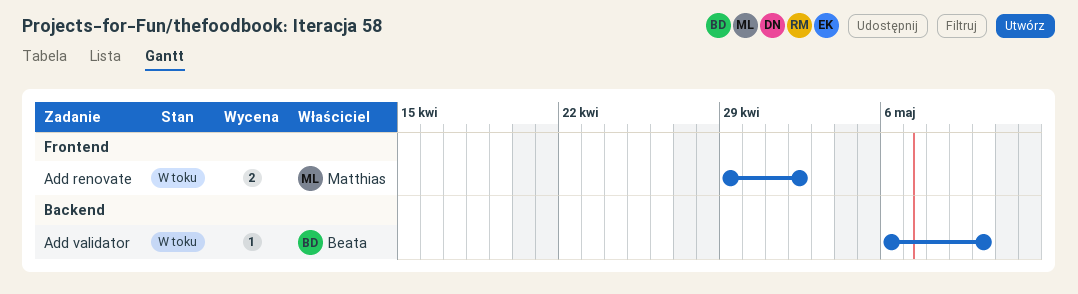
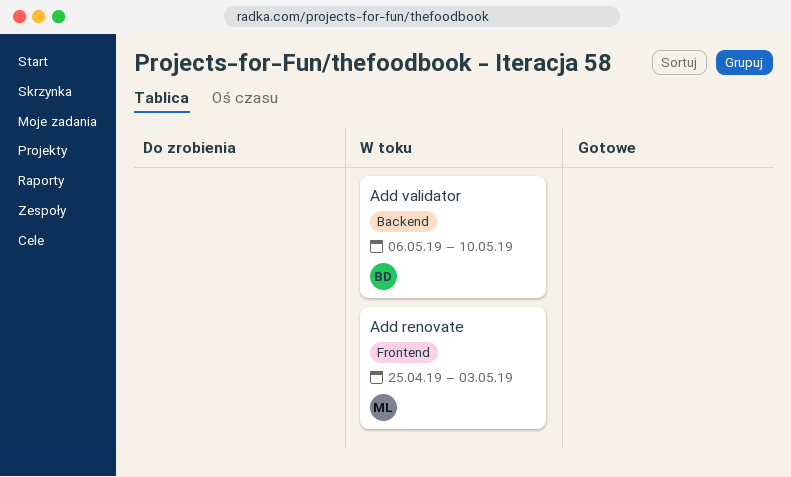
Add renovate, start: Apr 29 -> Apr 25
Add renovate, due: May 2 -> May 3

